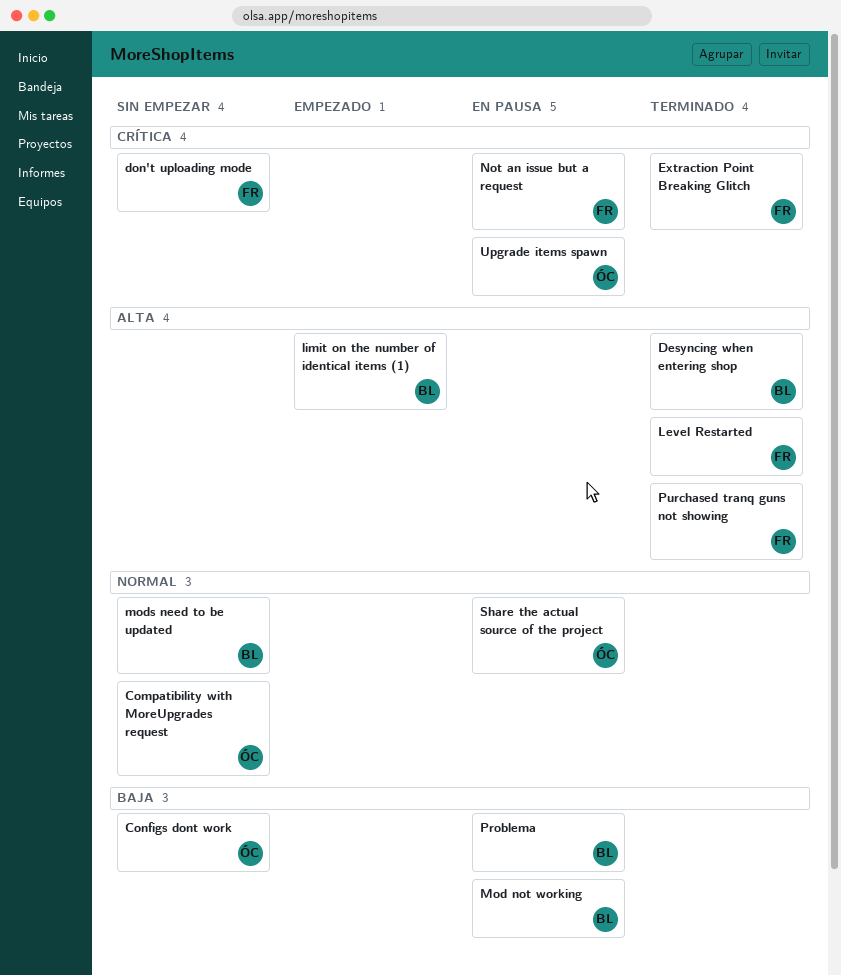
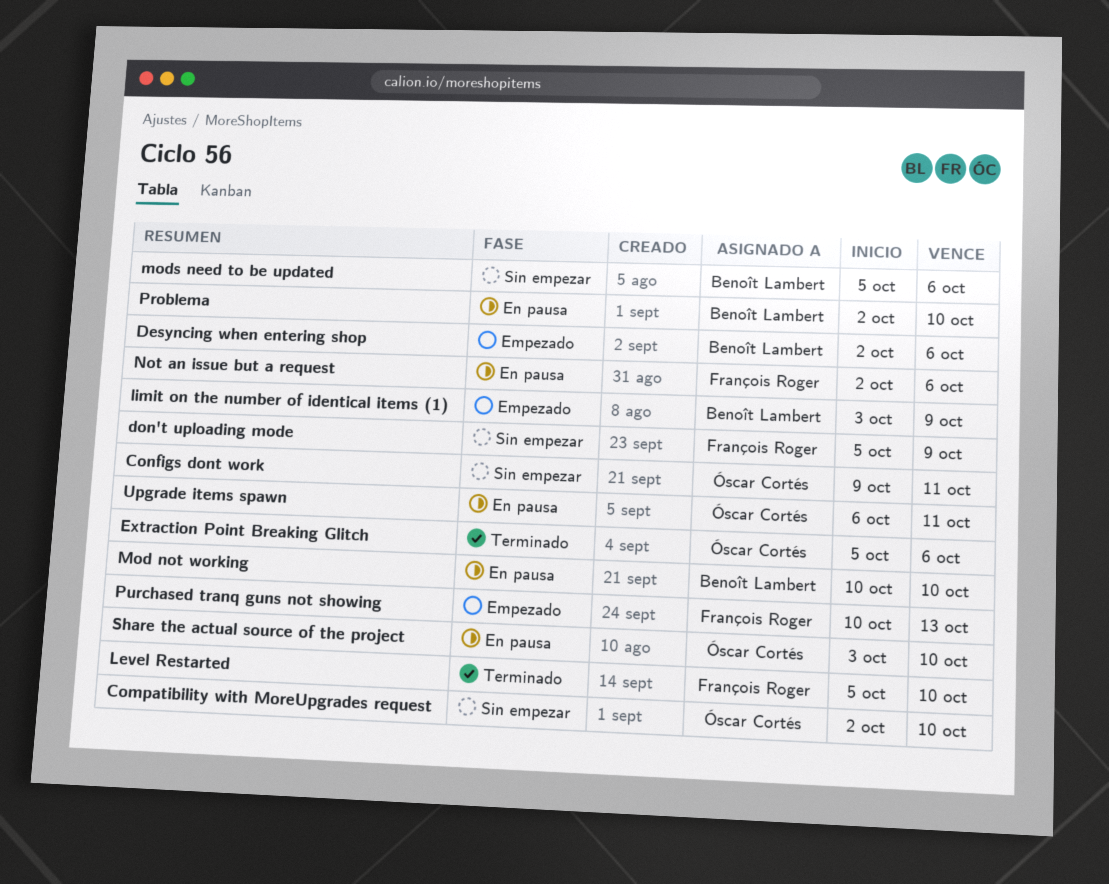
Desyncing when entering shop, status: Terminado -> Empezado
Extraction Point Breaking Glitch, owner: François Roger -> Óscar Cortés
Purchased tranq guns not showing, status: Terminado -> Empezado

